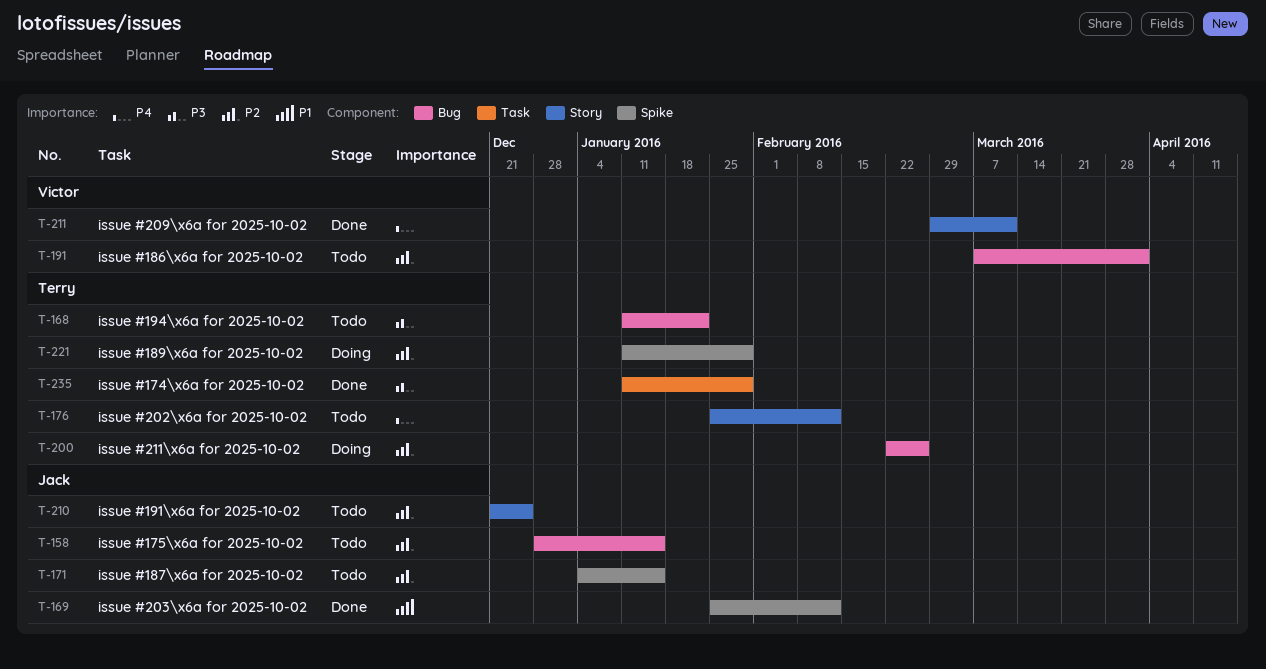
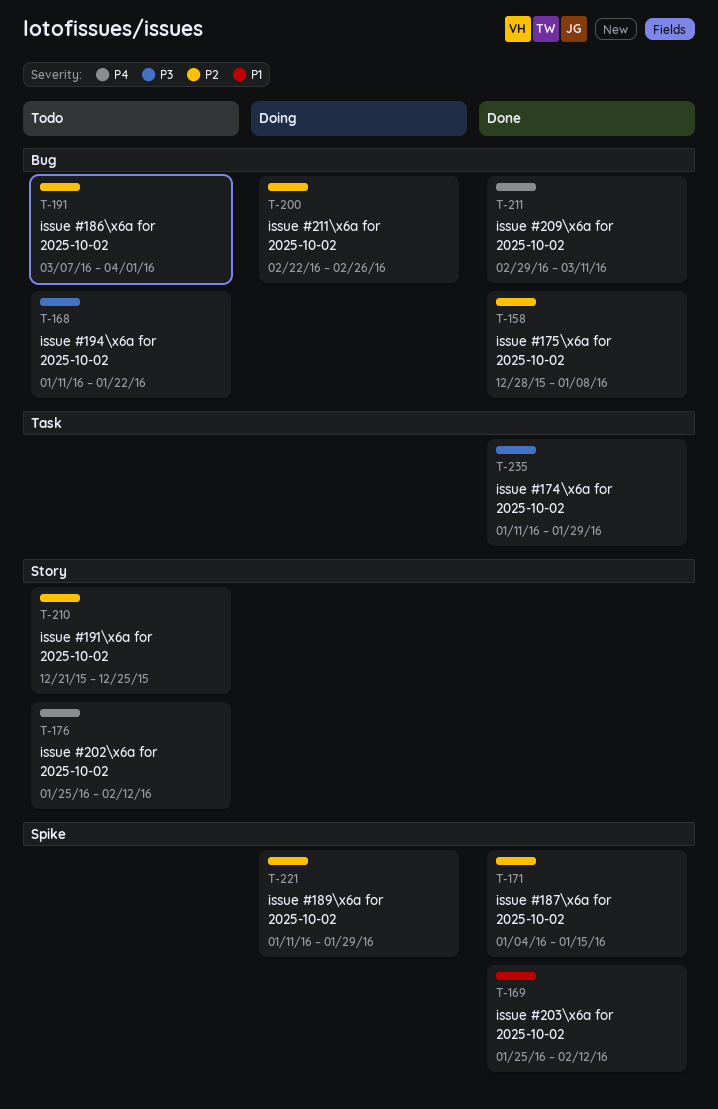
T-158, status: Todo -> Done
T-158, due: Jan 15 -> Jan 8
T-171, status: Todo -> Done
T-211, label: Story -> Bug

